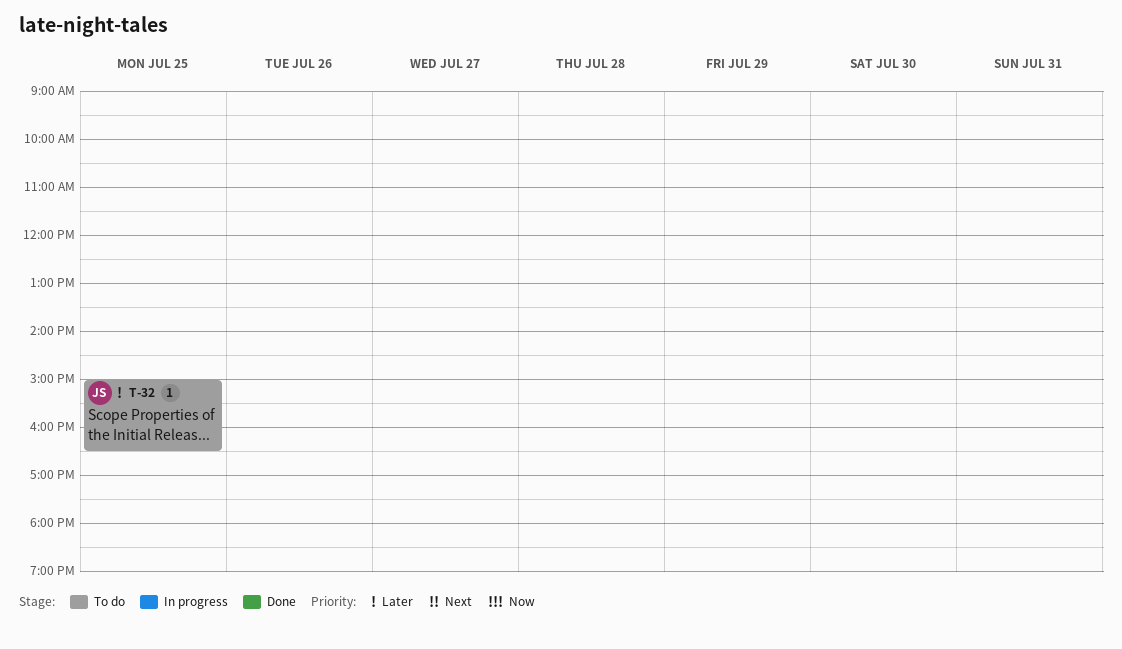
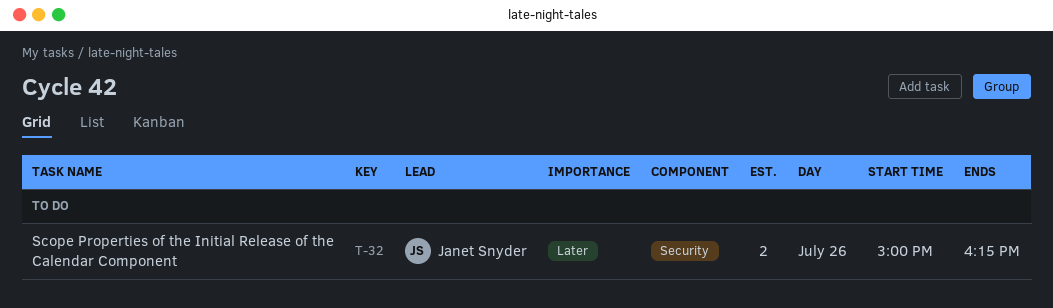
T-32, estimate: 1 -> 2
T-32, day: Jul 25 -> Jul 26
T-32, ends: 16:30 -> 16:15

